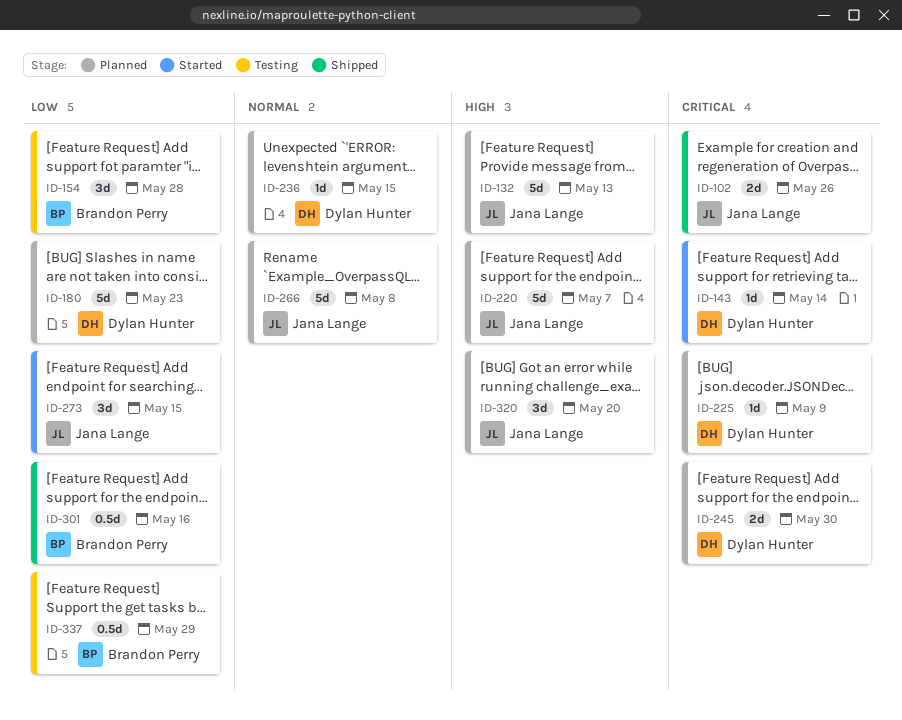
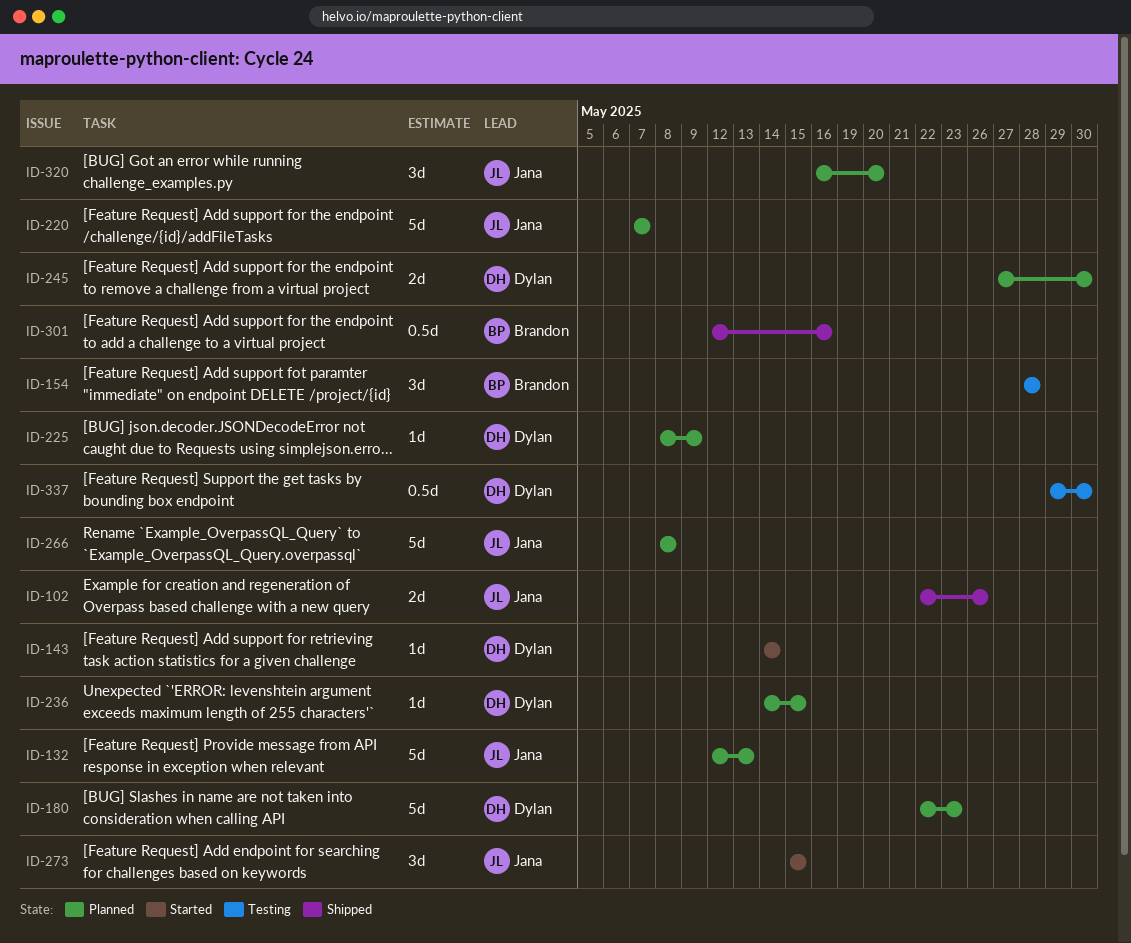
ID-337, owner: Brandon Perry -> Dylan Hunter
ID-337, due: May 29 -> May 30

